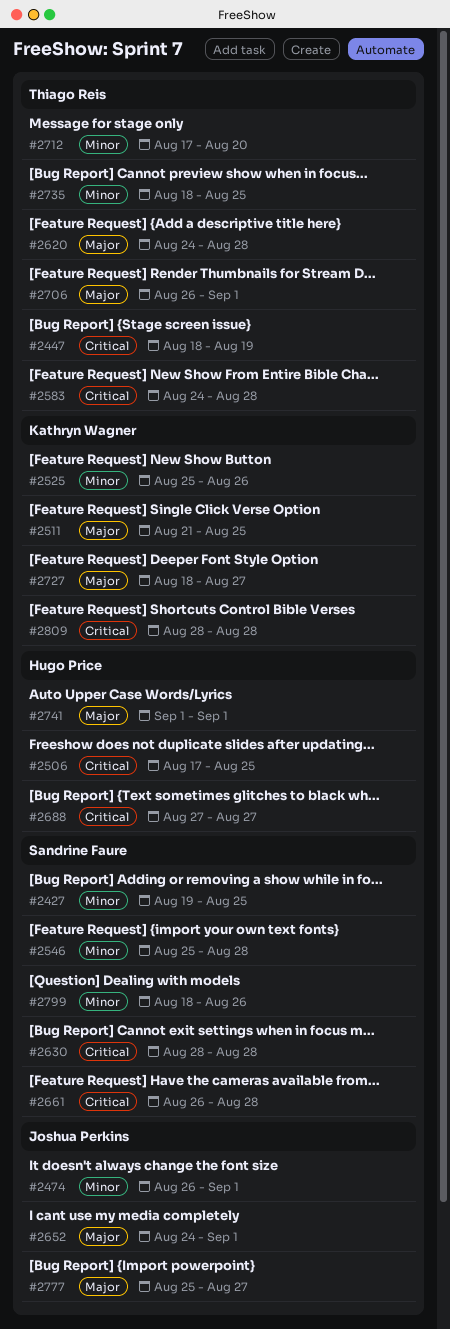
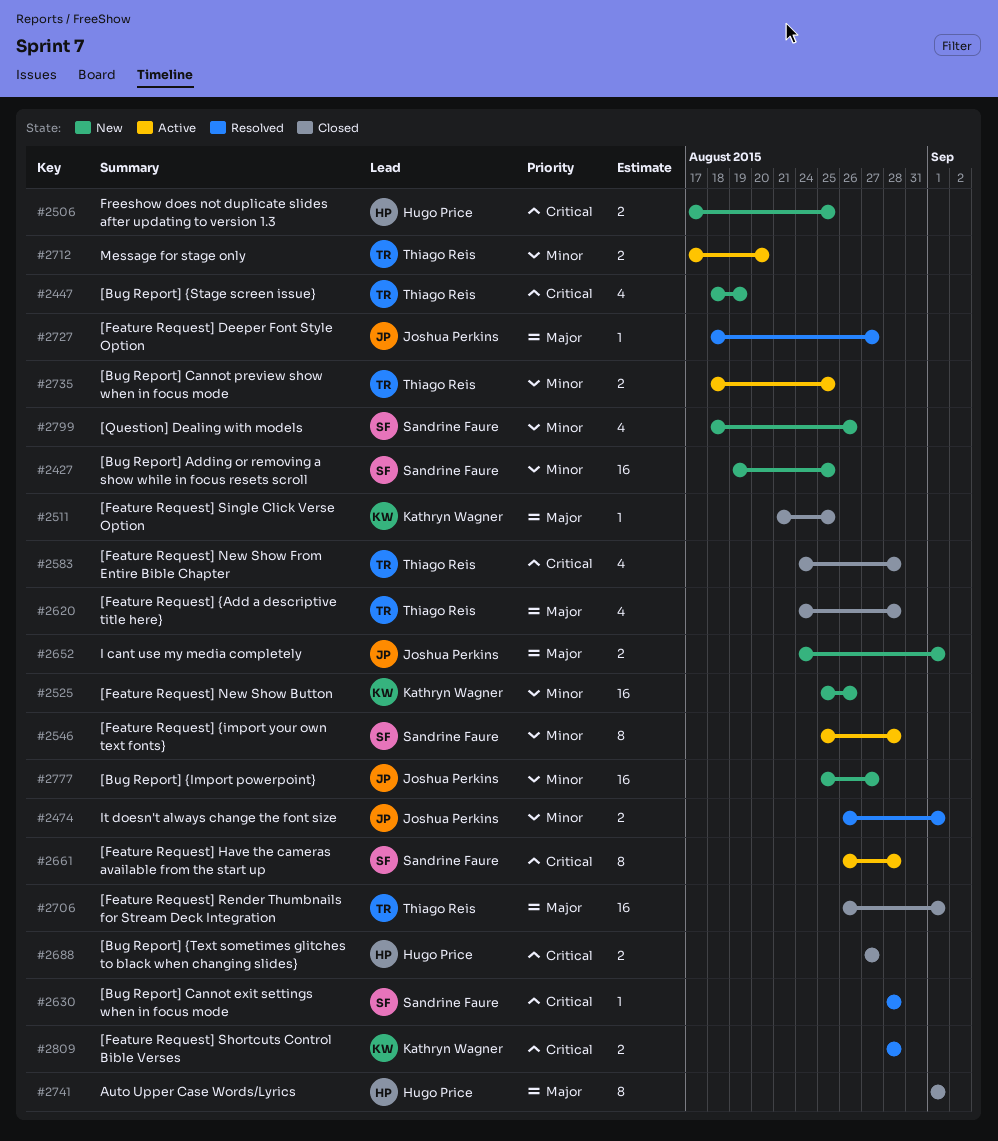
#2727, owner: Kathryn Wagner -> Joshua Perkins
#2777, priority: Major -> Minor

